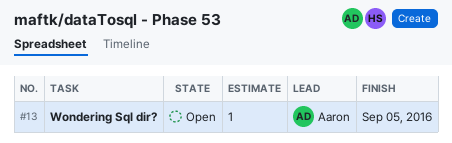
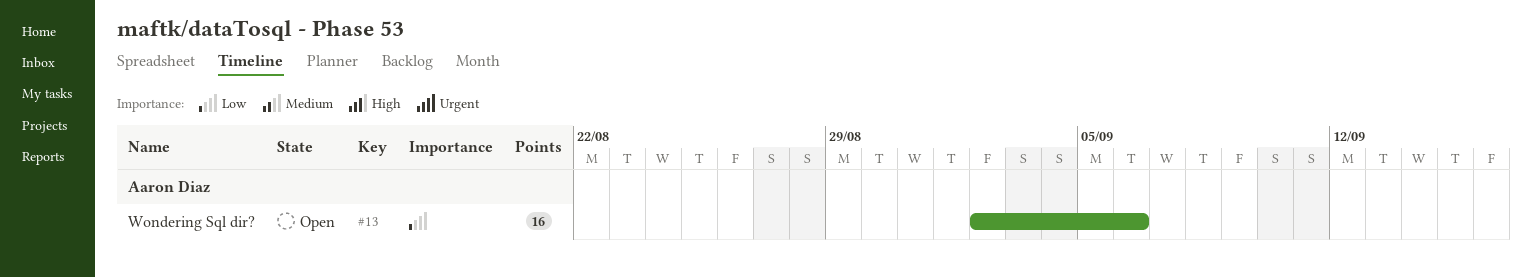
#13, estimate: 1 -> 16
#13, due: Sep 5 -> Sep 6

